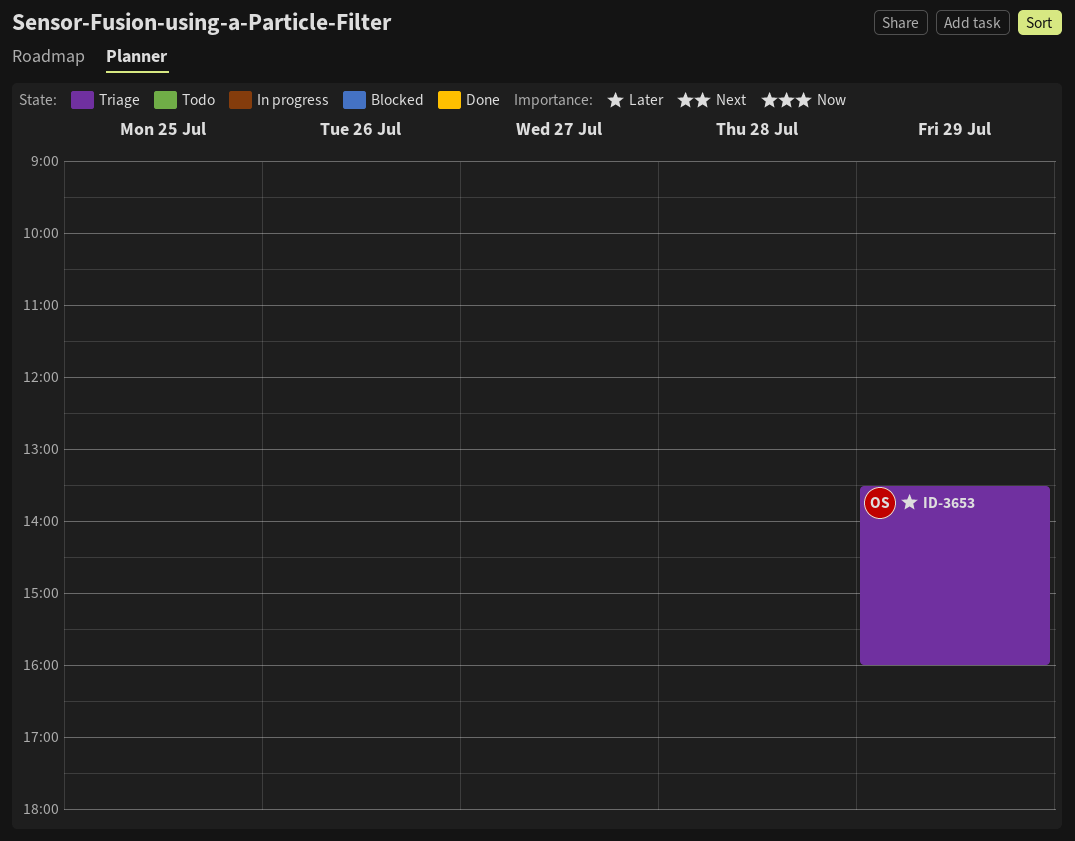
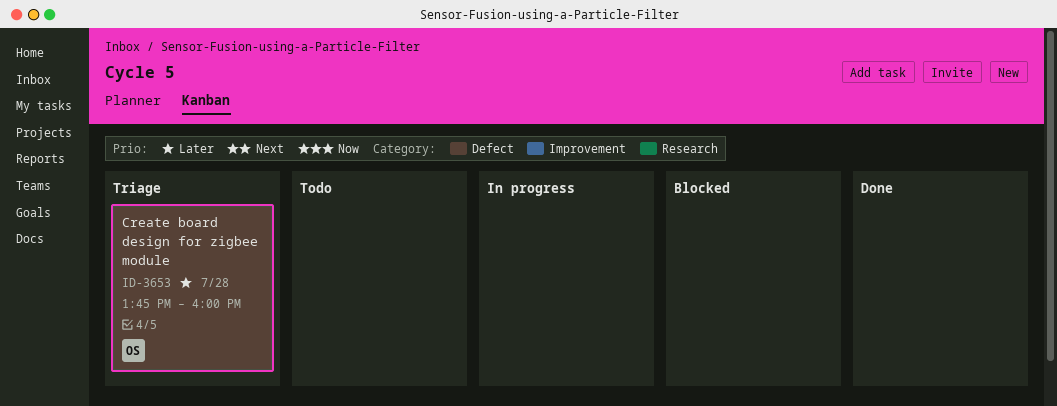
ID-3653, day: Jul 29 -> Jul 28
ID-3653, begins: 13:30 -> 13:45

